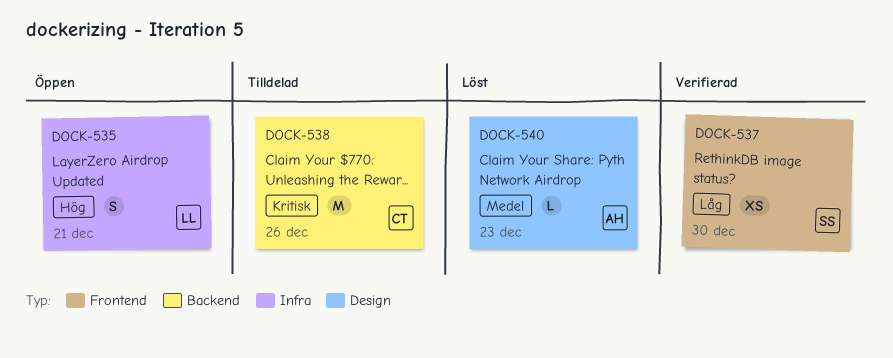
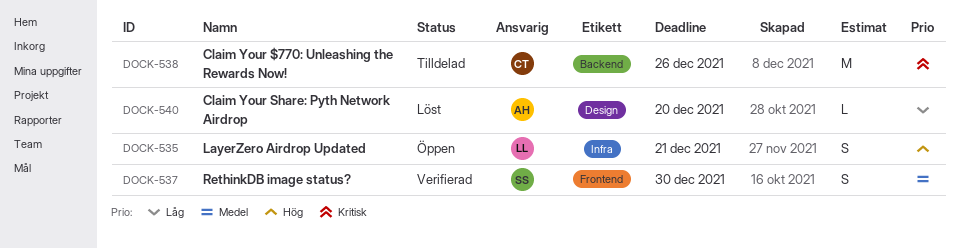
DOCK-537, priority: Låg -> Medel
DOCK-537, estimate: XS -> S
DOCK-540, priority: Medel -> Låg
DOCK-540, due: Dec 23 -> Dec 20

